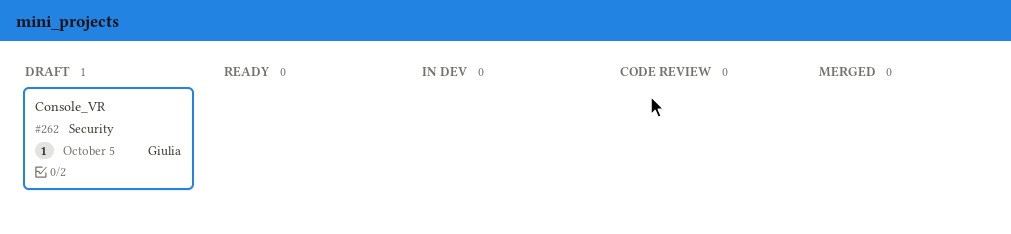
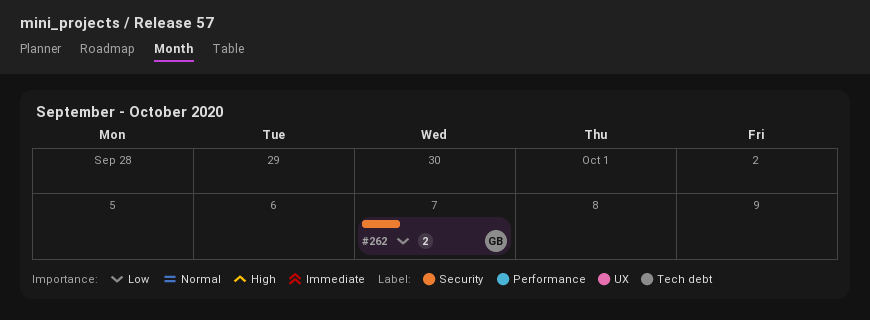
#262, estimate: 1 -> 2
#262, due: Oct 5 -> Oct 7

